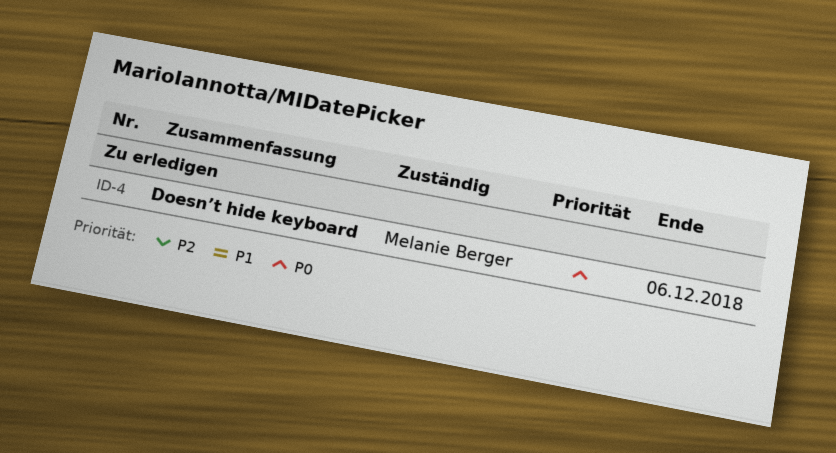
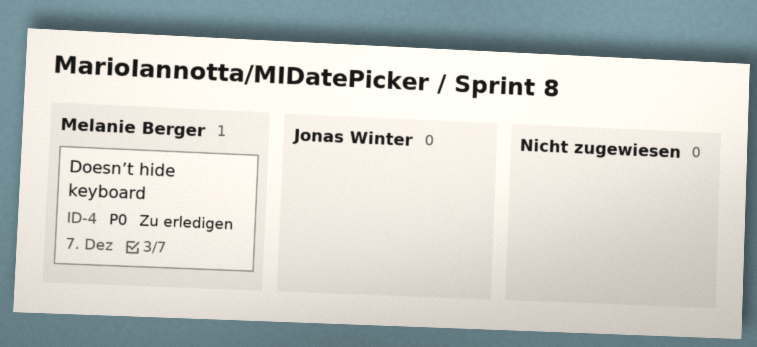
ID-4, due: Dec 6 -> Dec 7

